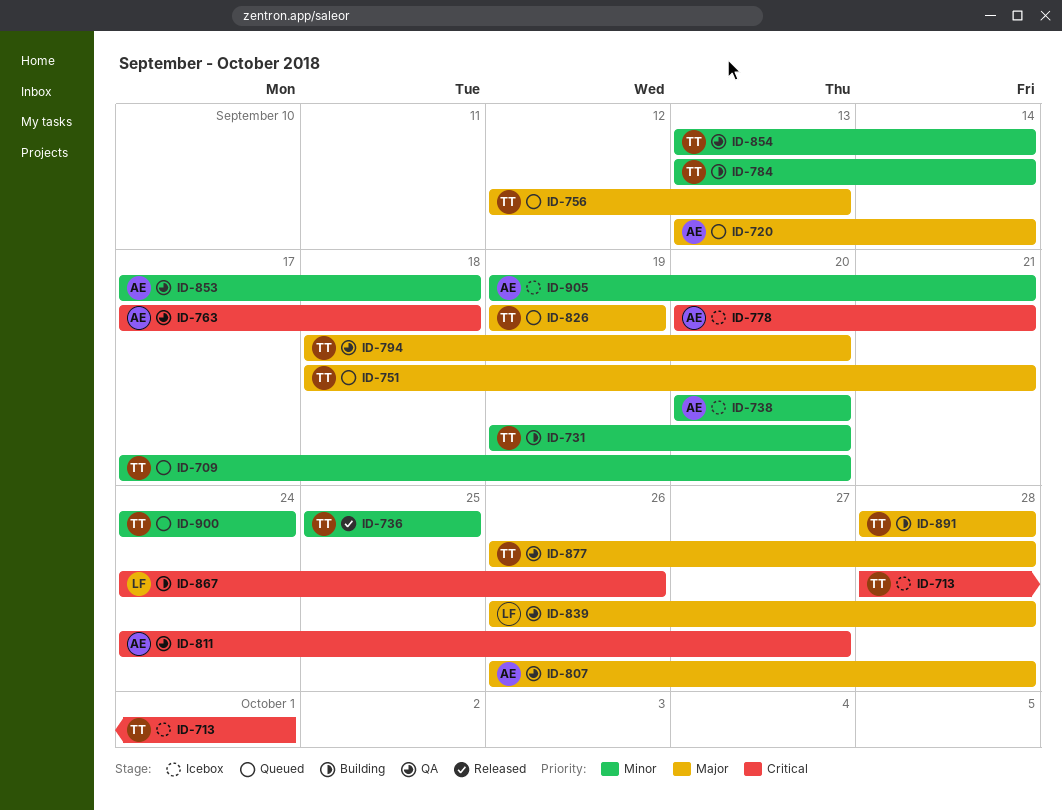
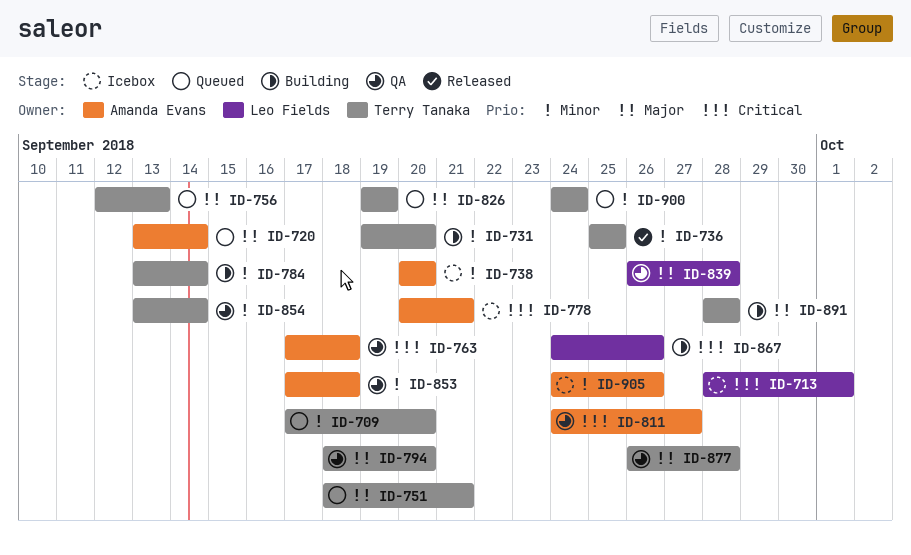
ID-713, owner: Terry Tanaka -> Leo Fields
ID-807: present -> none
ID-905, start: Sep 19 -> Sep 24
ID-905, due: Sep 21 -> Sep 26

